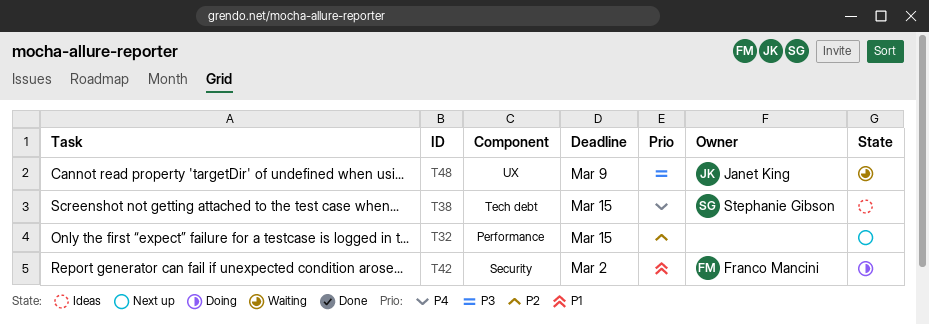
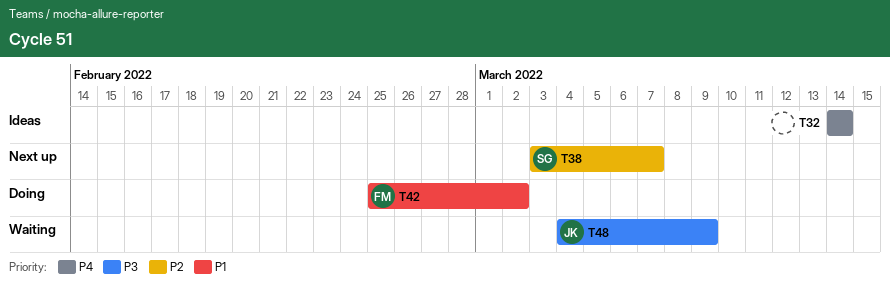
T32, status: Next up -> Ideas
T32, priority: P2 -> P4
T32, due: Mar 15 -> Mar 14
T38, status: Ideas -> Next up
T38, priority: P4 -> P2
T38, due: Mar 15 -> Mar 7

